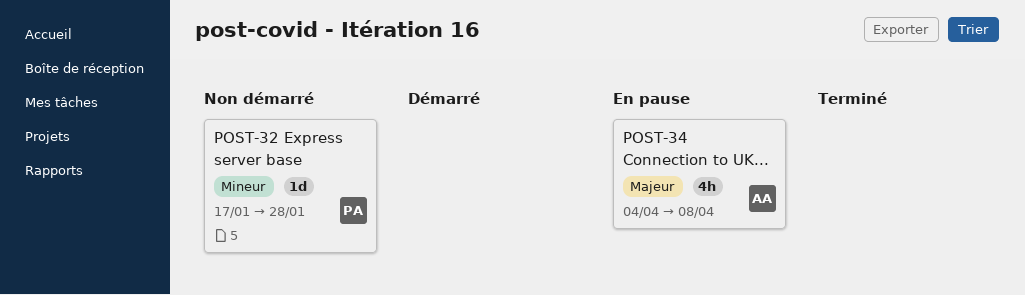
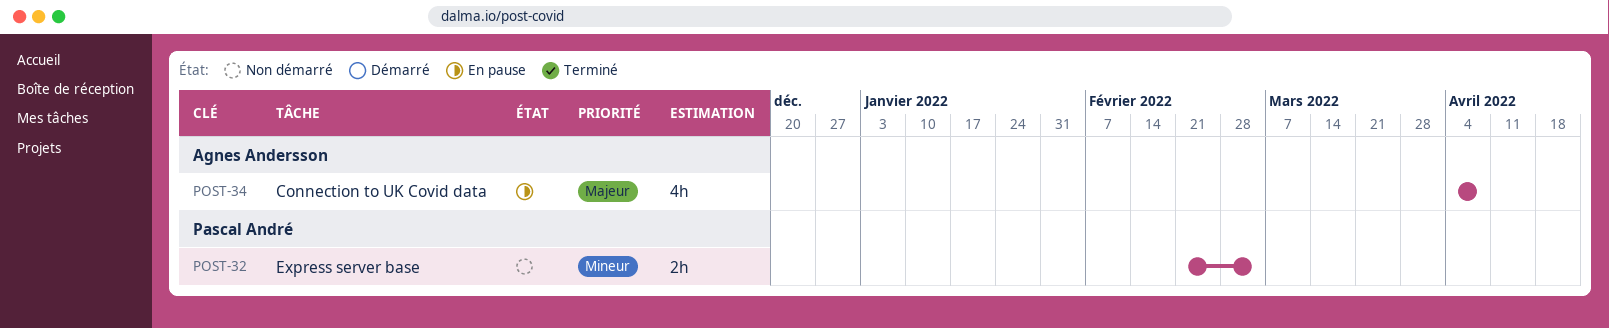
POST-32, estimate: 1d -> 2h
POST-32, start: Jan 17 -> Feb 21
POST-32, due: Jan 28 -> Mar 4

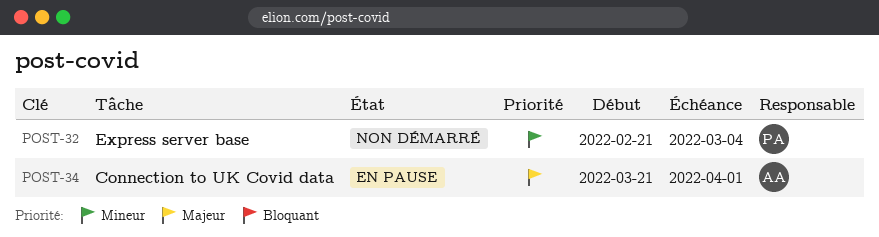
POST-34, start: Apr 4 -> Mar 21
POST-34, due: Apr 8 -> Apr 1

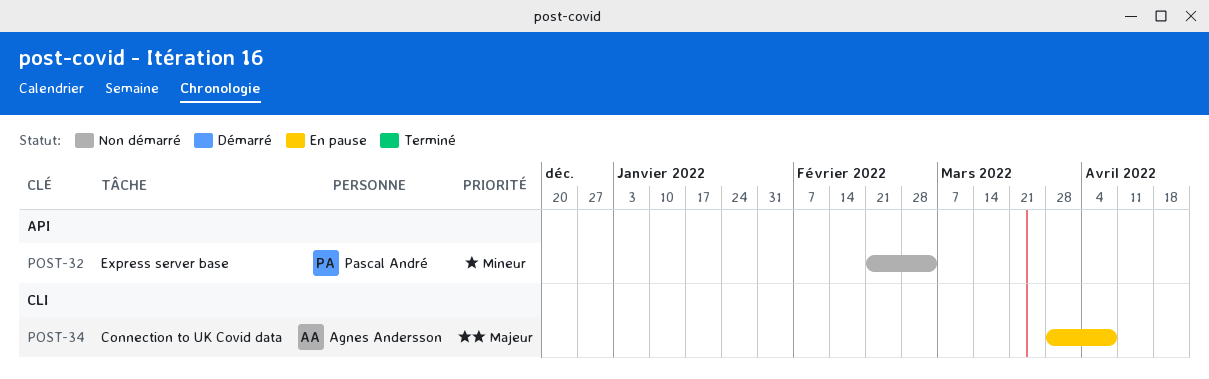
POST-34, start: Mar 21 -> Mar 28
POST-34, due: Apr 1 -> Apr 8

